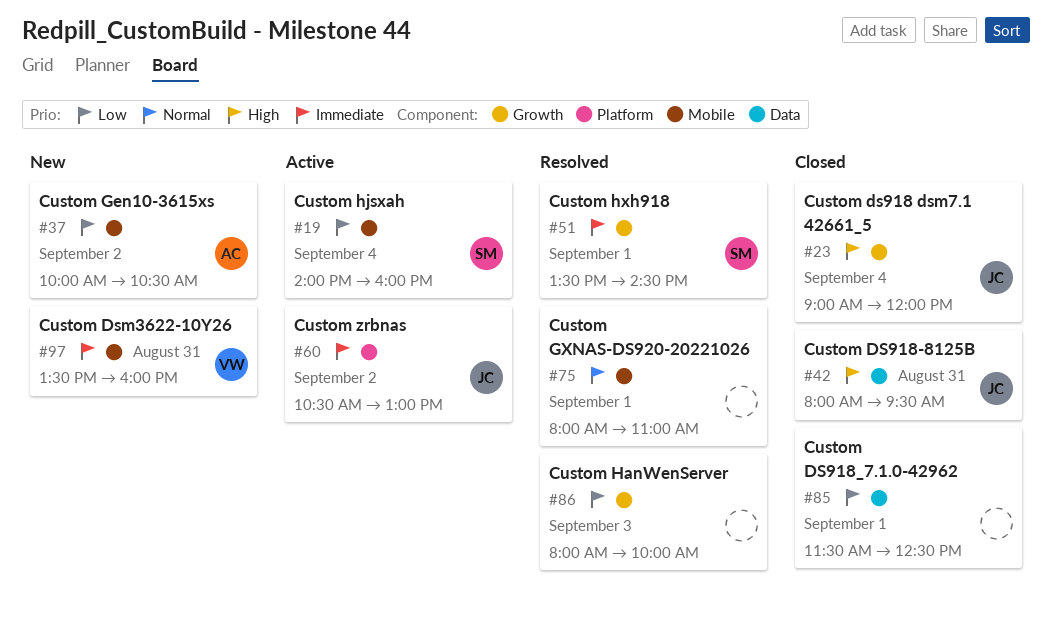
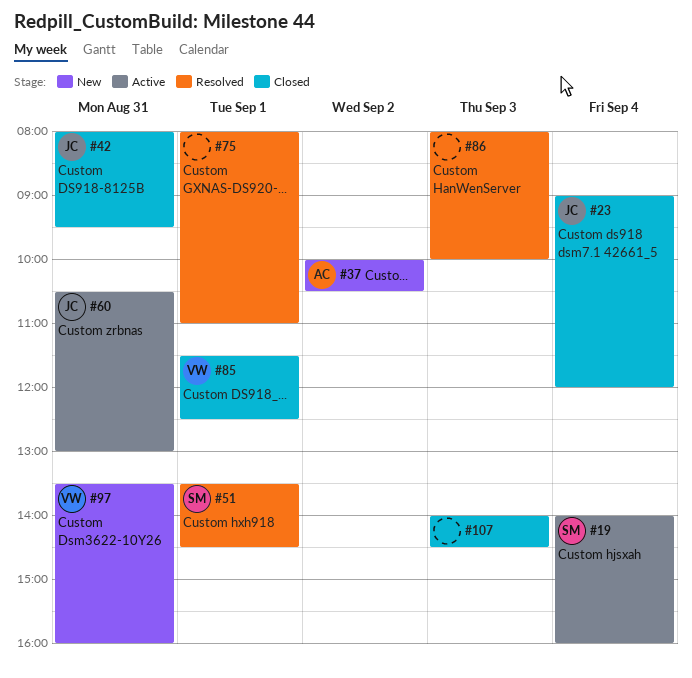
#60, day: Sep 2 -> Aug 31
#85, owner: none -> VW
#107: none -> present

